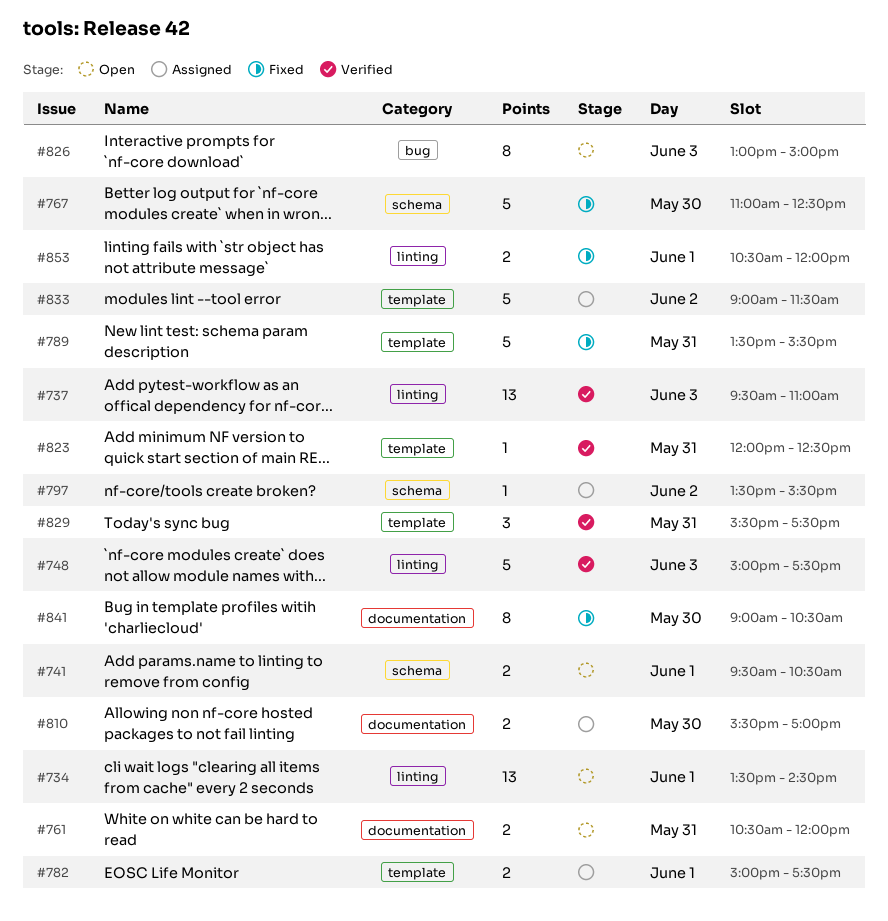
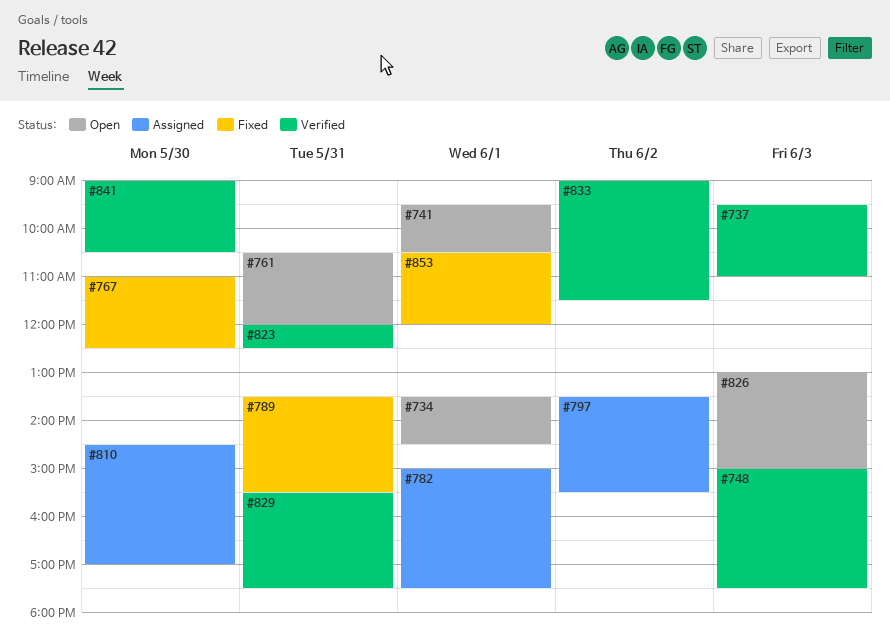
#810, begins: 15:30 -> 14:30
#833, status: Assigned -> Verified
#841, status: Fixed -> Verified

